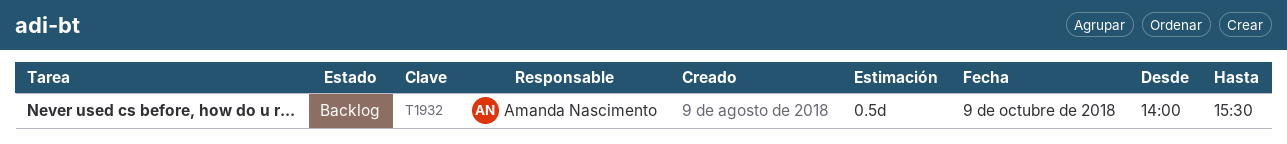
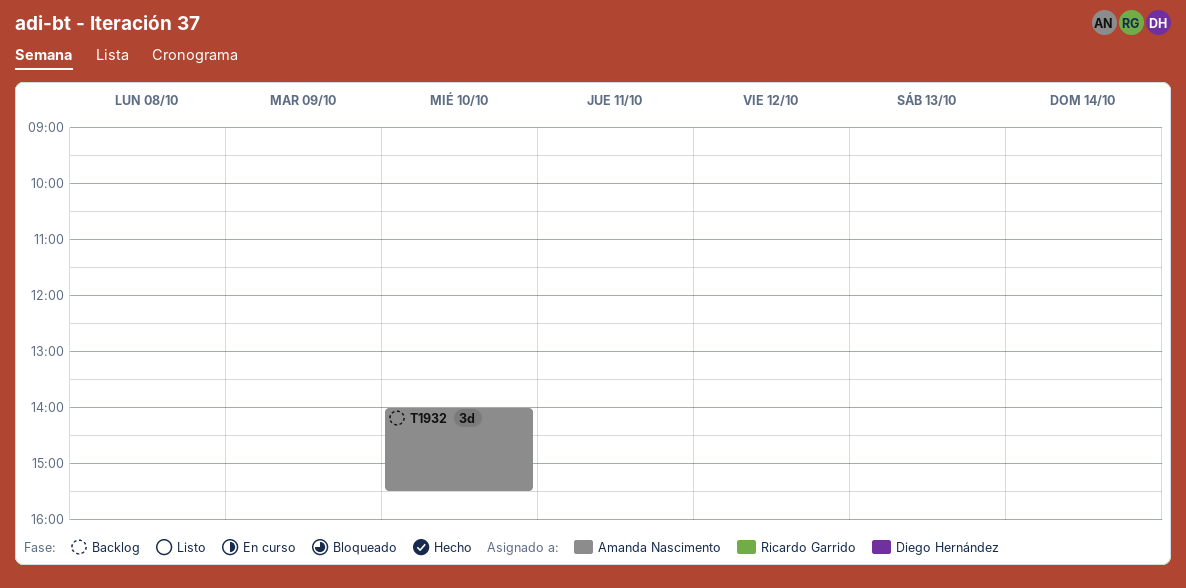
T1932, estimate: 0.5d -> 3d
T1932, day: Oct 9 -> Oct 10

